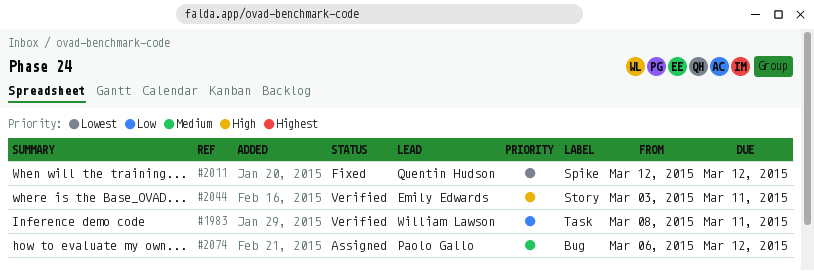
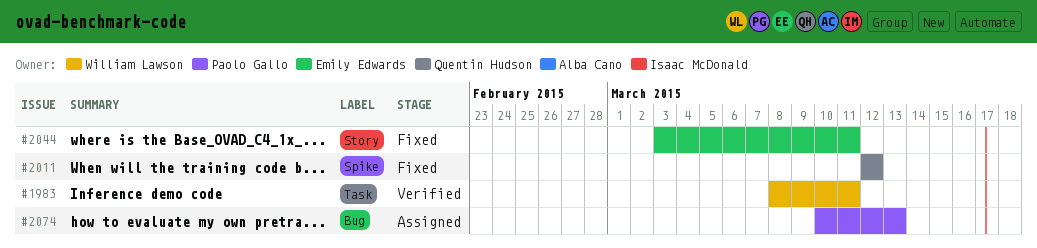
#2044, status: Verified -> Fixed
#2074, start: Mar 6 -> Mar 10
#2074, due: Mar 12 -> Mar 13

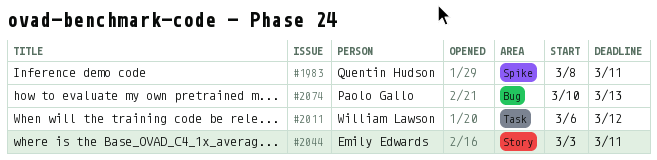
#1983, owner: William Lawson -> Quentin Hudson
#1983, label: Task -> Spike
#2011, owner: Quentin Hudson -> William Lawson
#2011, label: Spike -> Task
#2011, start: Mar 12 -> Mar 6

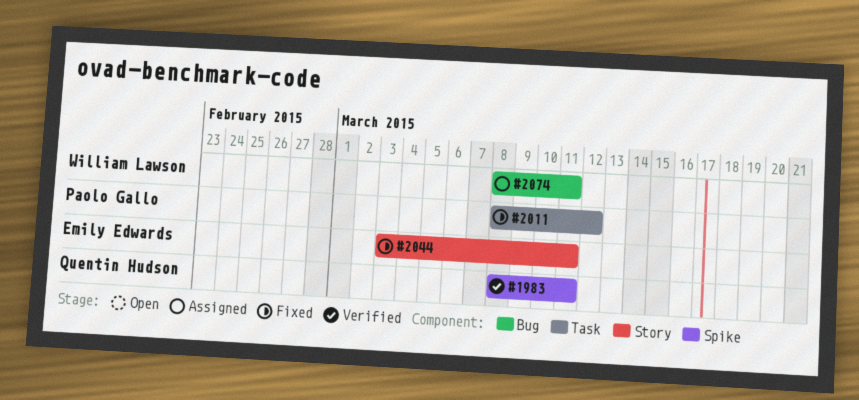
#2011, owner: William Lawson -> Paolo Gallo
#2011, start: Mar 6 -> Mar 8
#2074, owner: Paolo Gallo -> William Lawson
#2074, start: Mar 10 -> Mar 8
#2074, due: Mar 13 -> Mar 11

